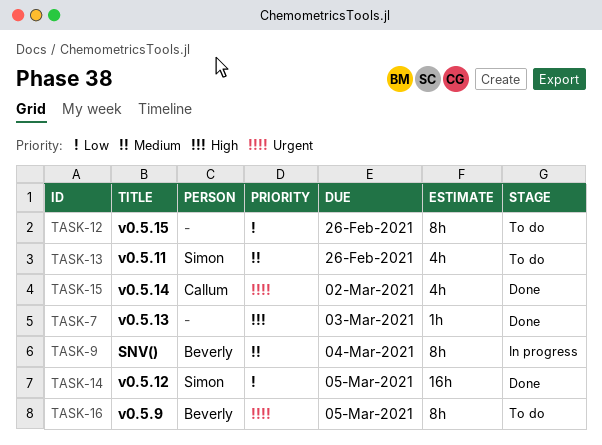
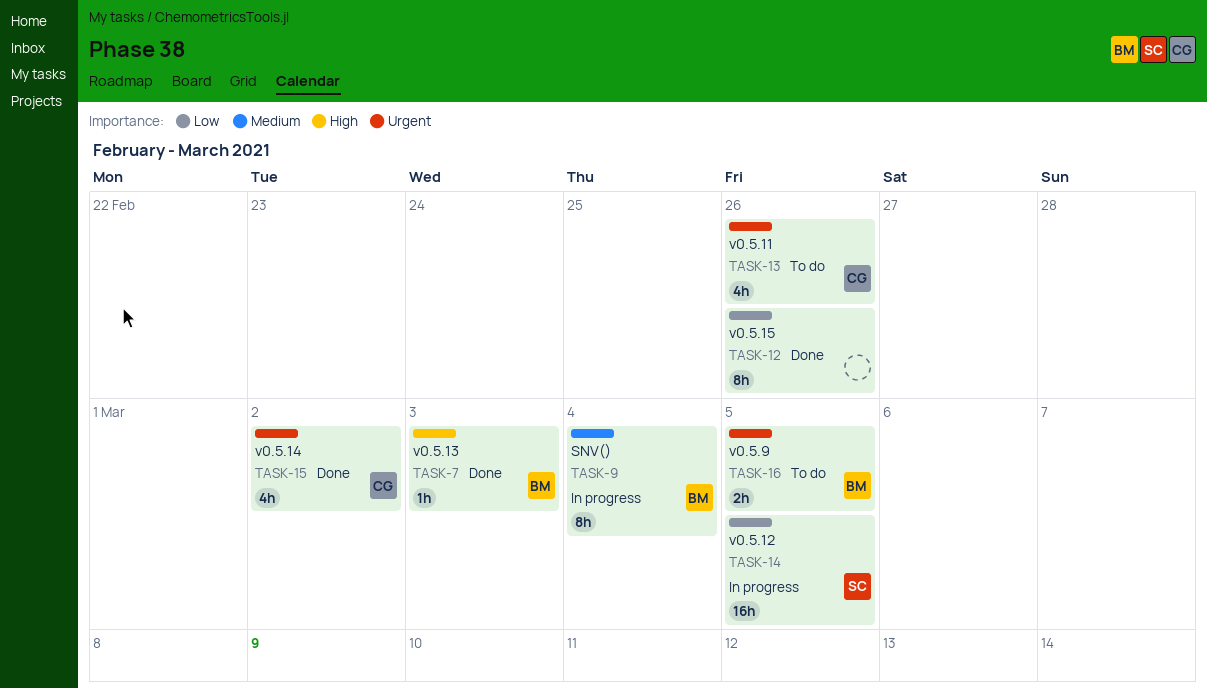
TASK-7, owner: none -> Beverly
TASK-12, status: To do -> Done
TASK-13, owner: Simon -> Callum
TASK-13, priority: Medium -> Urgent
TASK-14, status: Done -> In progress
TASK-16, estimate: 8h -> 2h

